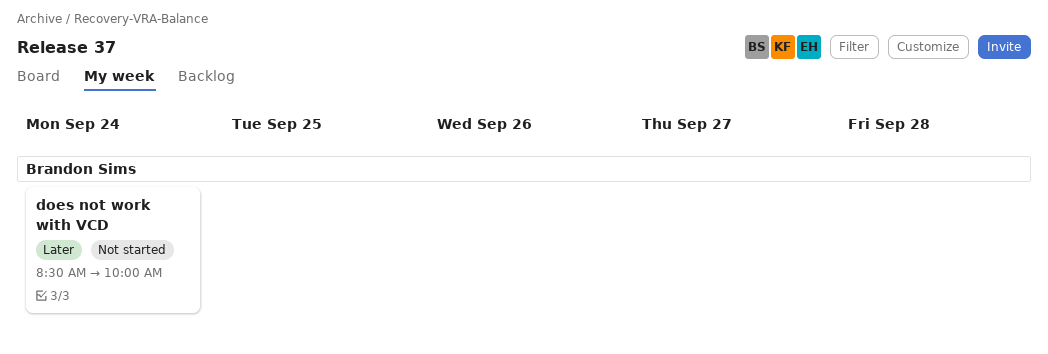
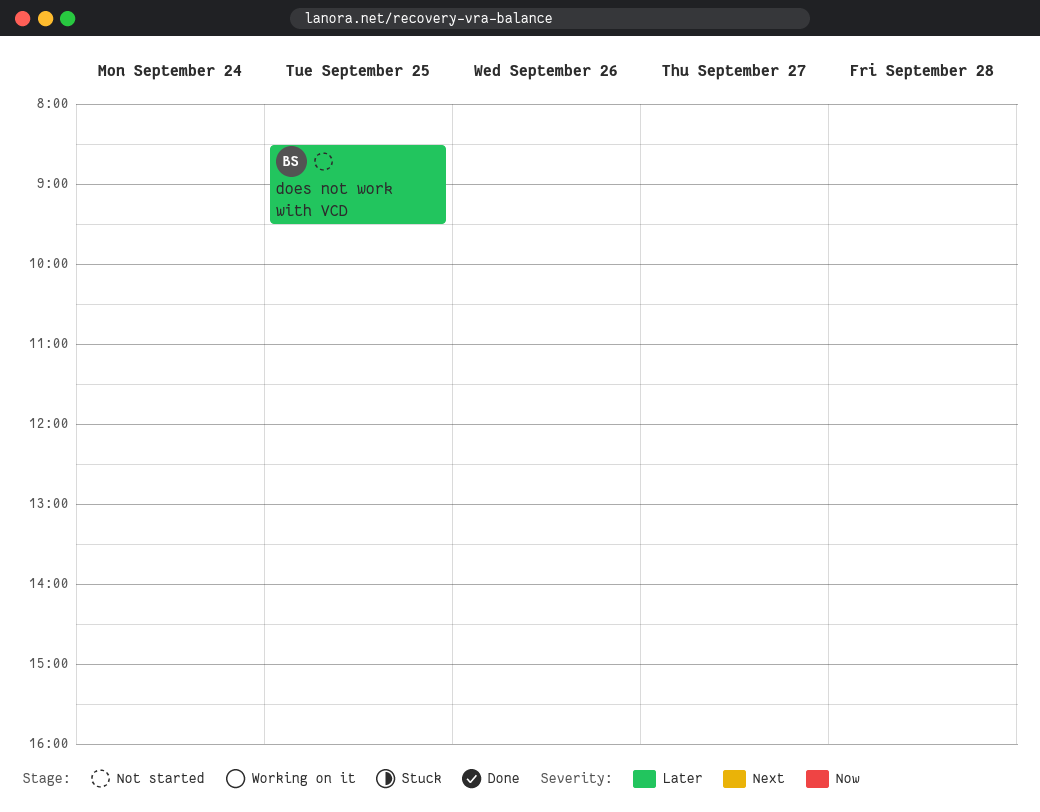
does not work with VCD, day: Sep 24 -> Sep 25
does not work with VCD, ends: 10:00 -> 09:30

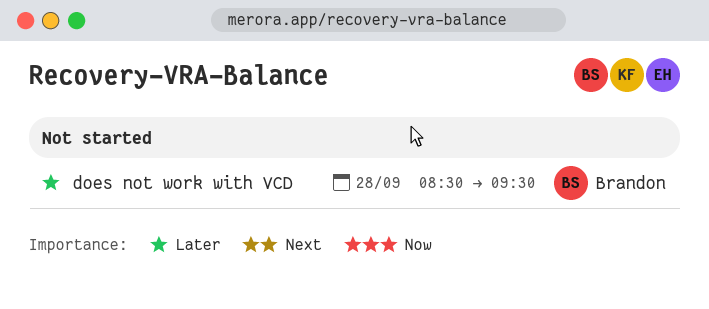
does not work with VCD, day: Sep 25 -> Sep 28

